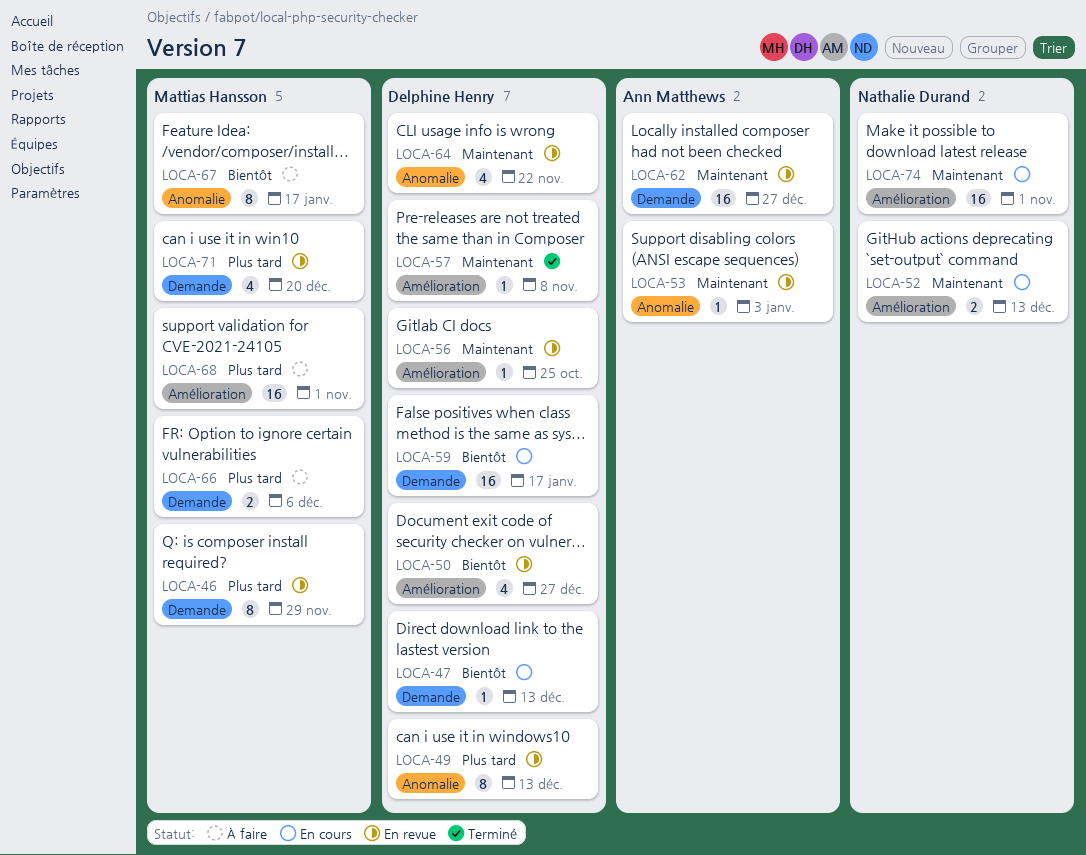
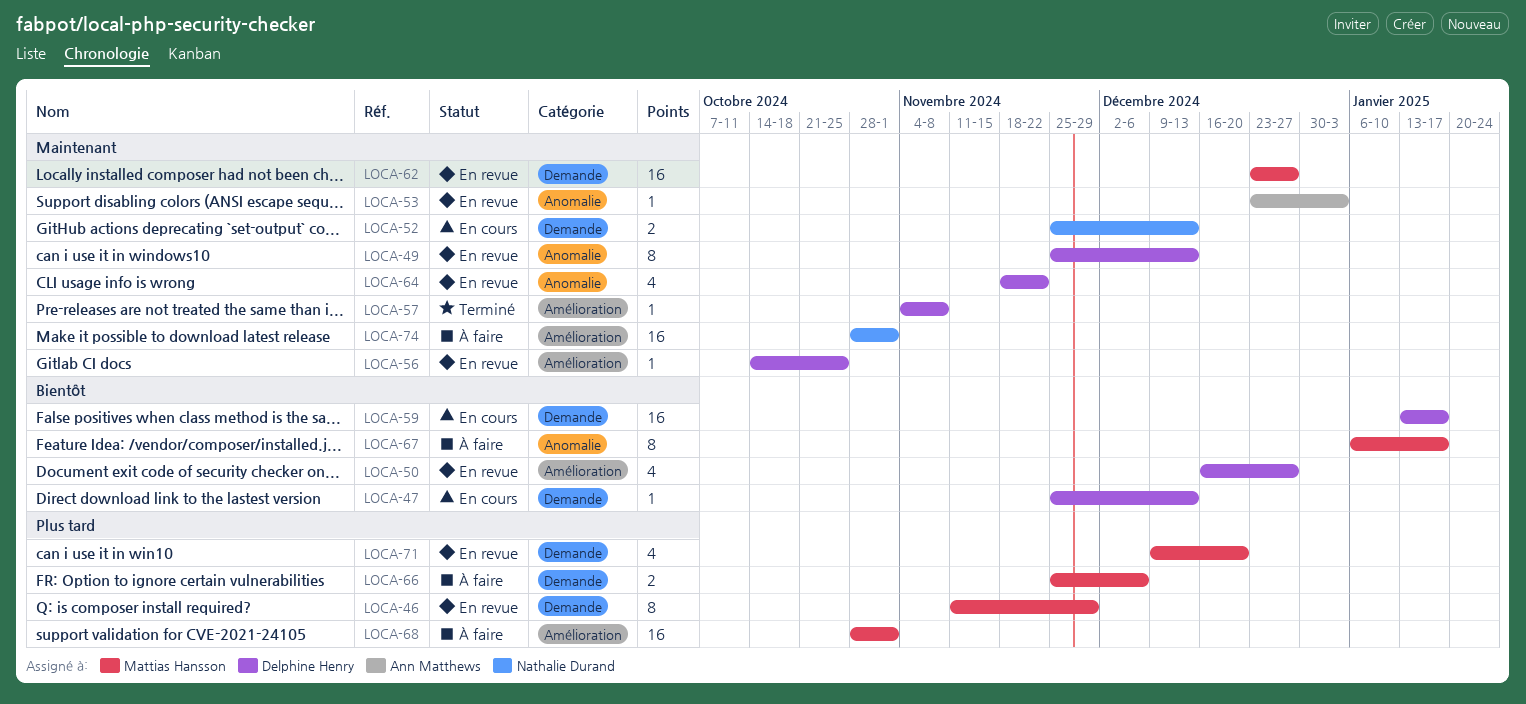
LOCA-49, priority: Plus tard -> Maintenant
LOCA-52, label: Amélioration -> Demande
LOCA-62, owner: Ann Matthews -> Mattias Hansson
LOCA-74, status: En cours -> À faire

